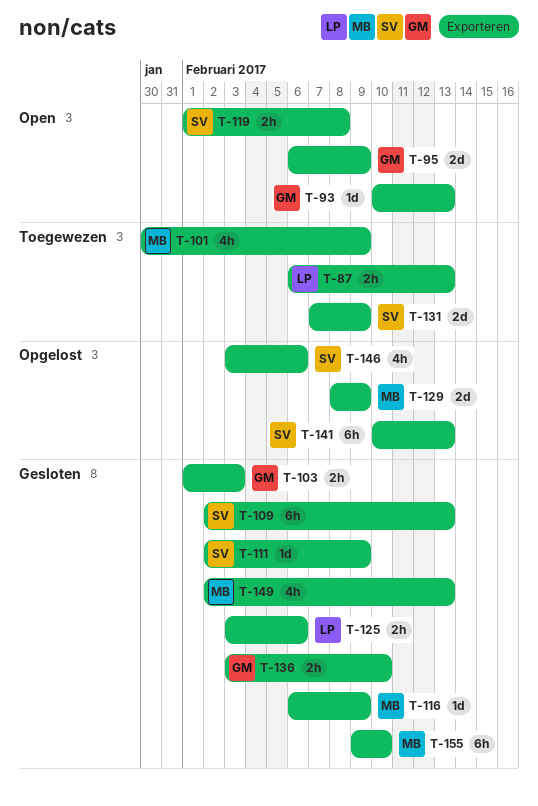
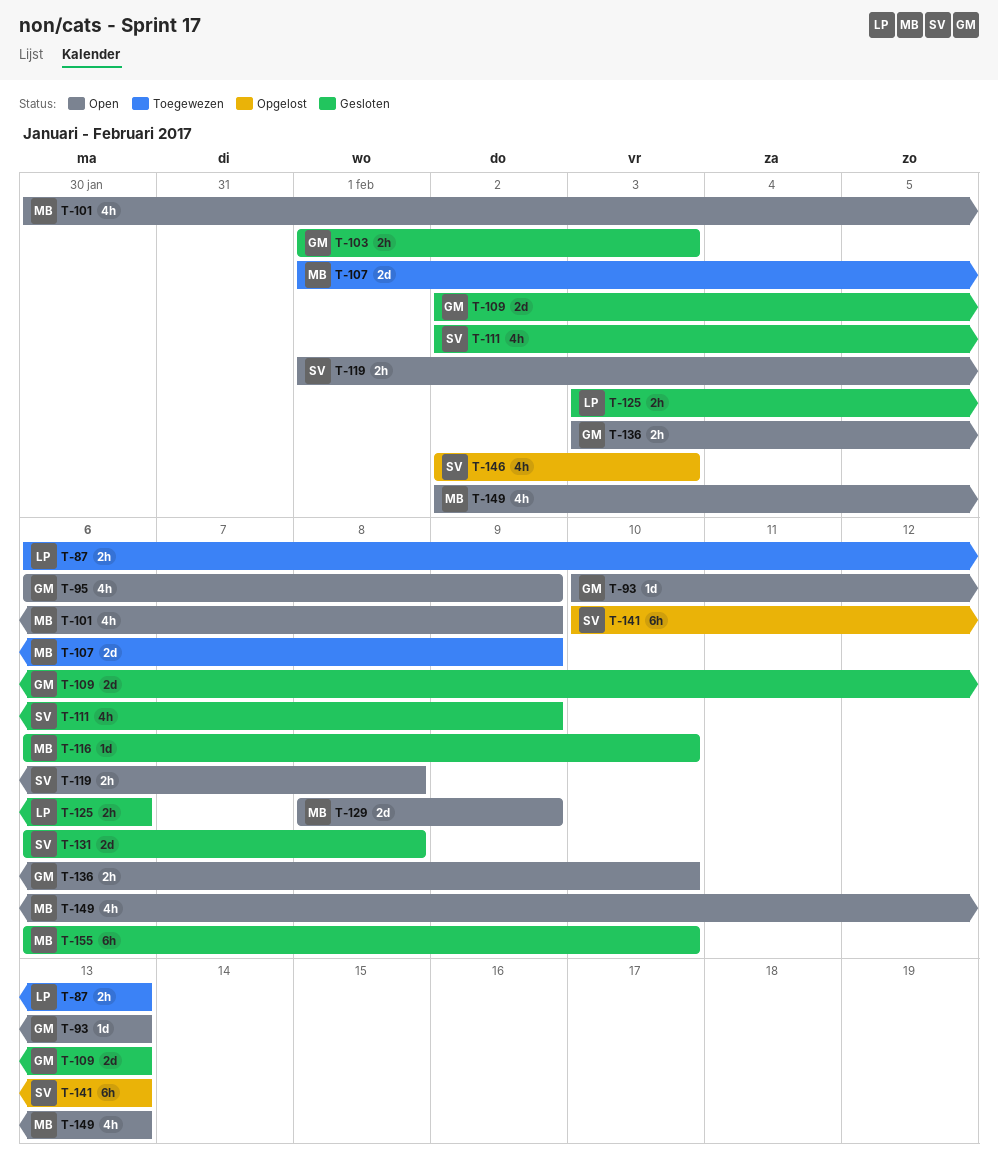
T-95, estimate: 2d -> 4h
T-101, status: Toegewezen -> Open
T-107: none -> present
T-109, owner: SV -> GM
T-109, estimate: 6h -> 2d
T-111, estimate: 1d -> 4h
T-116, due: Feb 9 -> Feb 10
T-129, status: Opgelost -> Open
T-131, status: Toegewezen -> Gesloten
T-131, start: Feb 7 -> Feb 6
T-131, due: Feb 9 -> Feb 8
T-136, status: Gesloten -> Open
T-146, start: Feb 3 -> Feb 2
T-146, due: Feb 6 -> Feb 3
T-149, status: Gesloten -> Open
T-155, start: Feb 9 -> Feb 6

